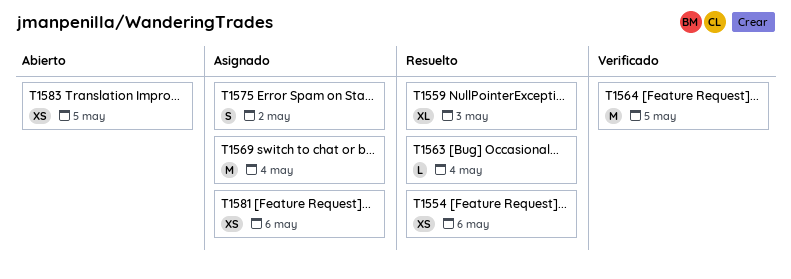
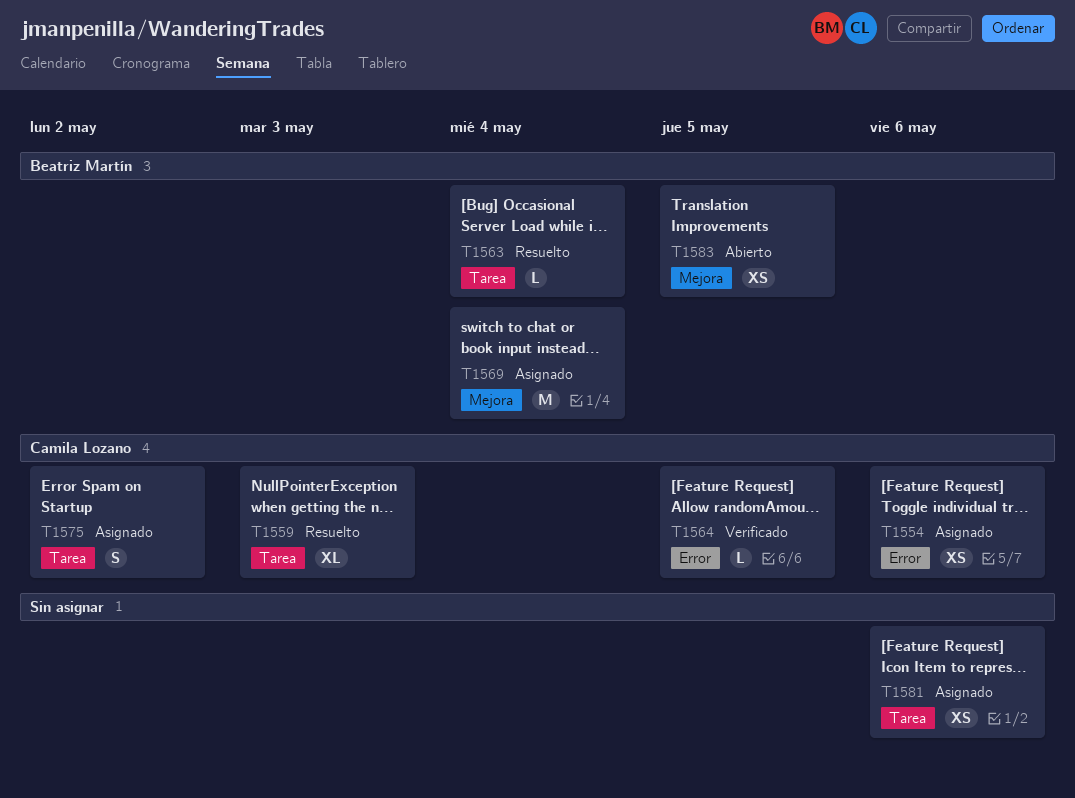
T1554, status: Resuelto -> Asignado
T1564, estimate: M -> L

